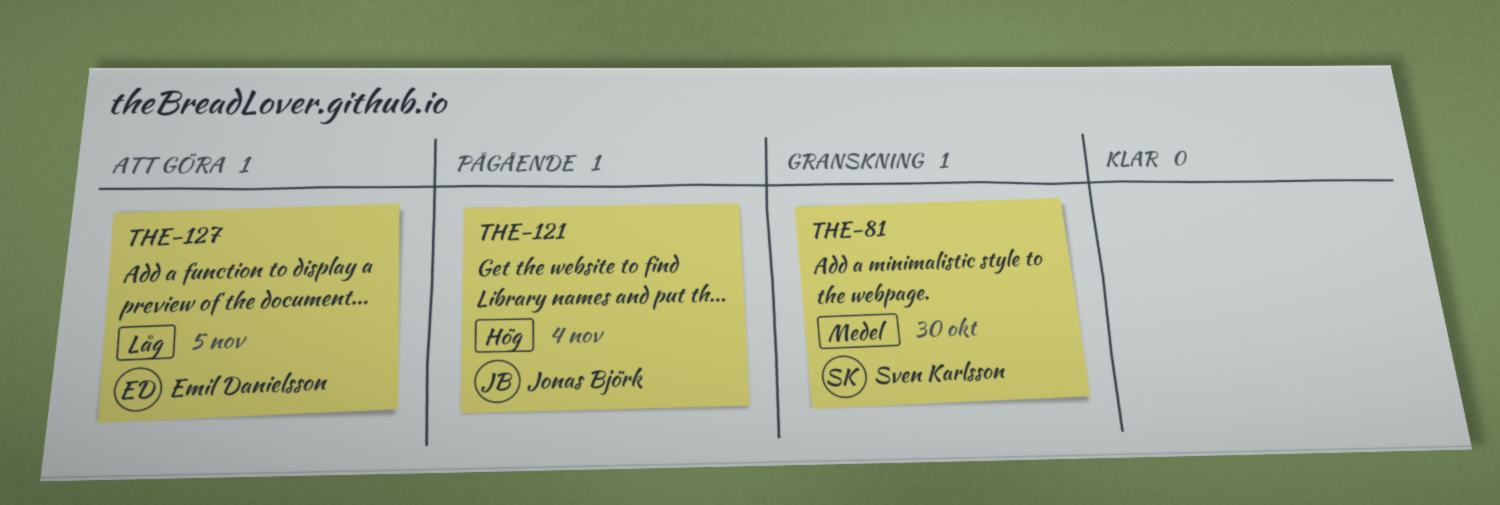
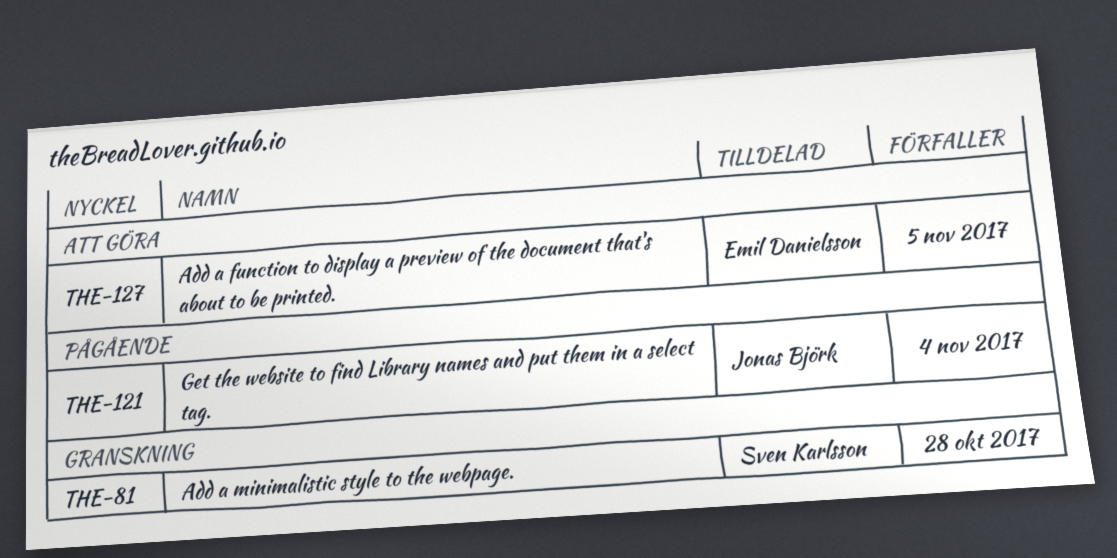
THE-81, due: Oct 30 -> Oct 28

